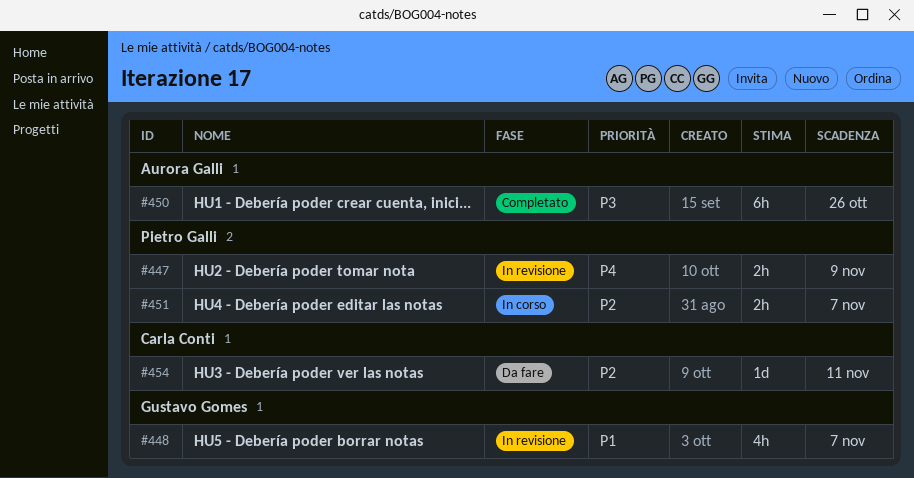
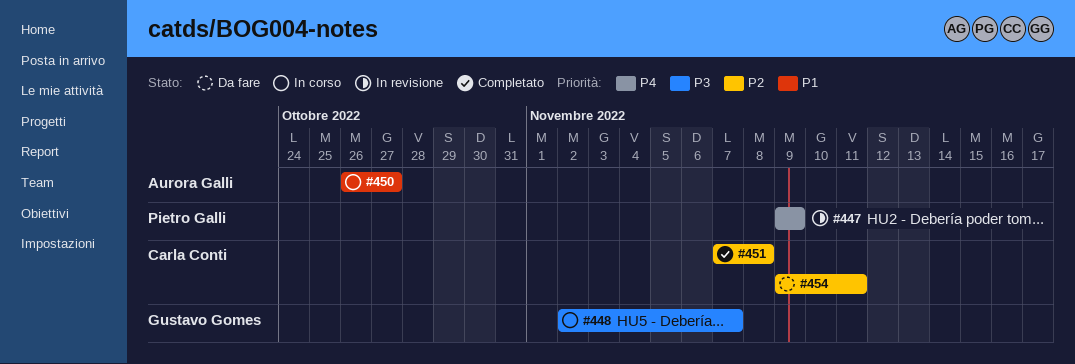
#448, status: In revisione -> In corso
#448, priority: P1 -> P3
#450, status: Completato -> In corso
#450, priority: P3 -> P1
#450, due: Oct 26 -> Oct 27
#451, status: In corso -> Completato
#451, owner: Pietro Galli -> Carla Conti
#451, due: Nov 7 -> Nov 8

